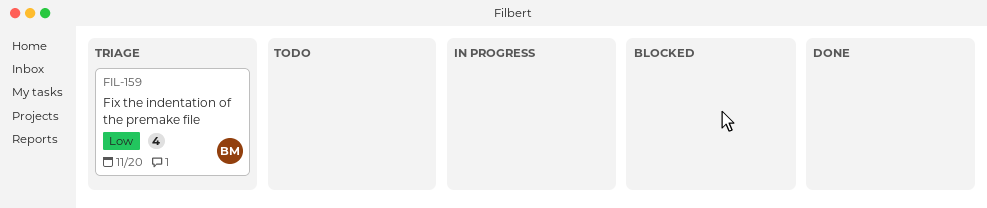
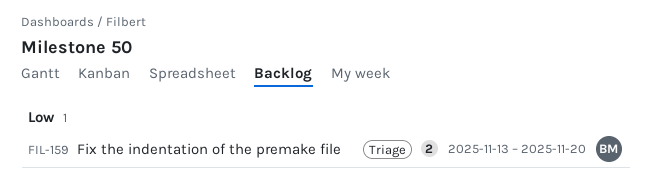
FIL-159, estimate: 4 -> 2

